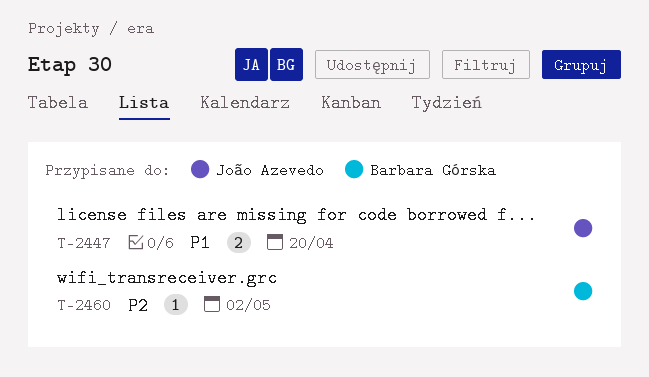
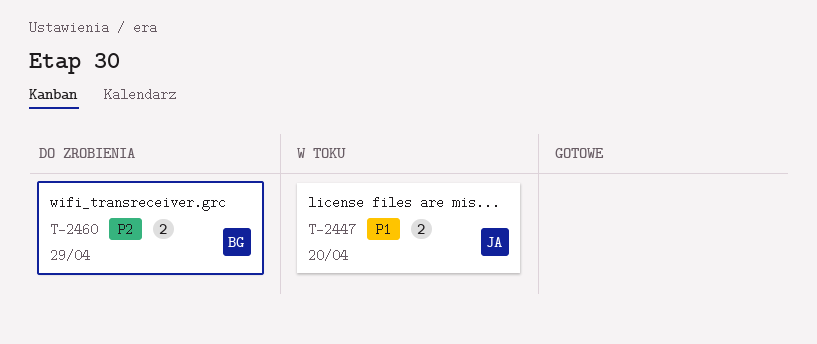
T-2460, estimate: 1 -> 2
T-2460, due: May 2 -> Apr 29

